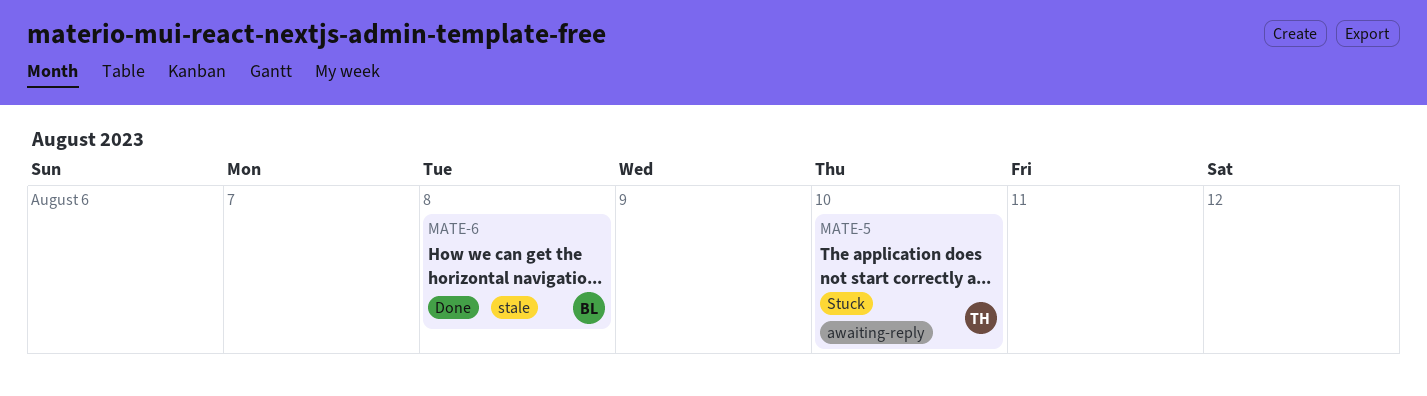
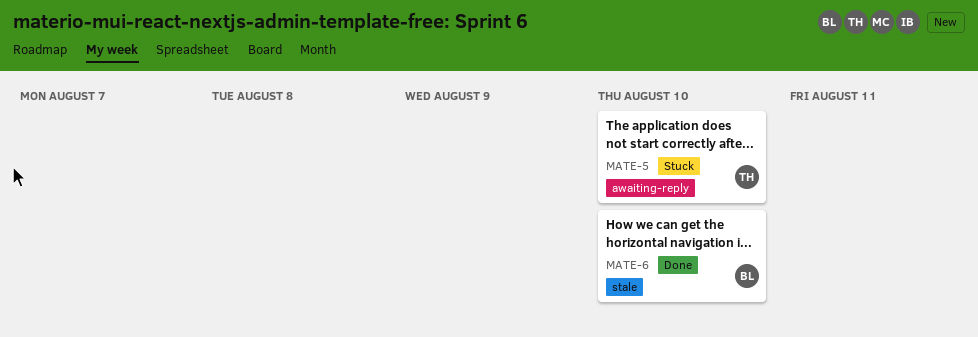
MATE-6, due: Aug 8 -> Aug 10

